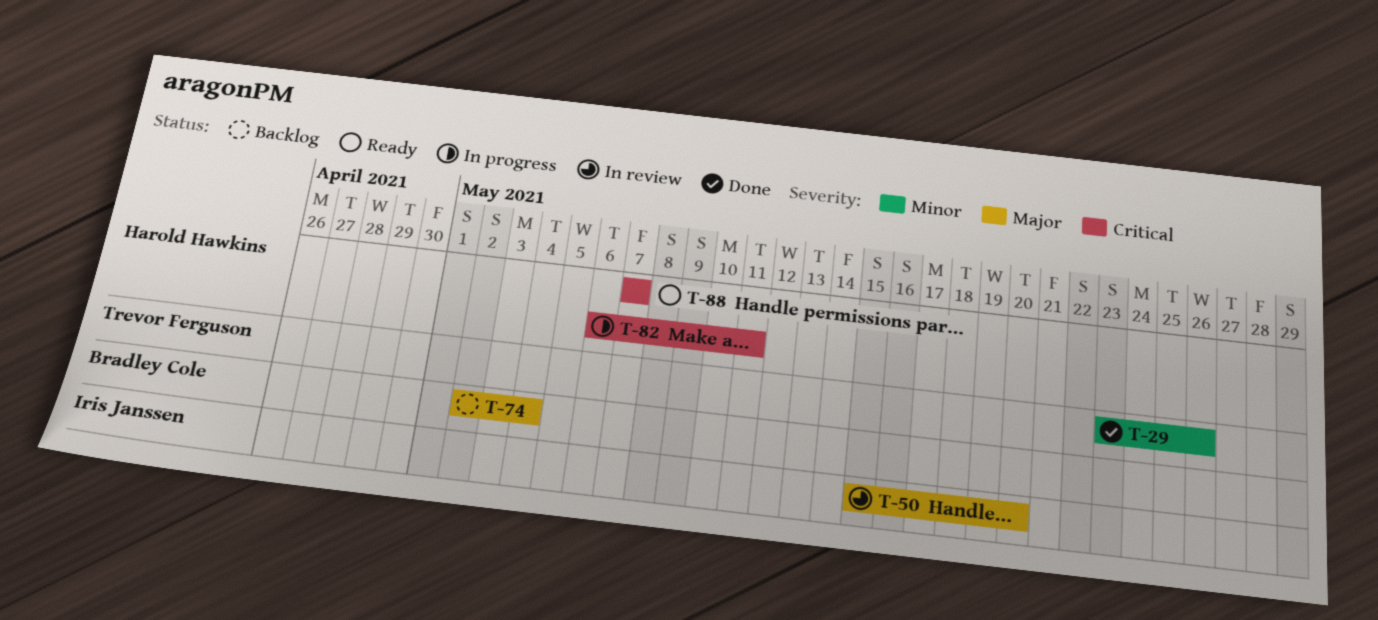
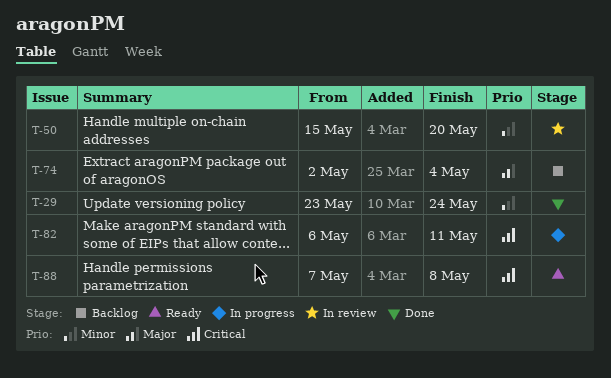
T-29, due: May 26 -> May 24
T-50, priority: Major -> Minor
T-88, due: May 7 -> May 8

